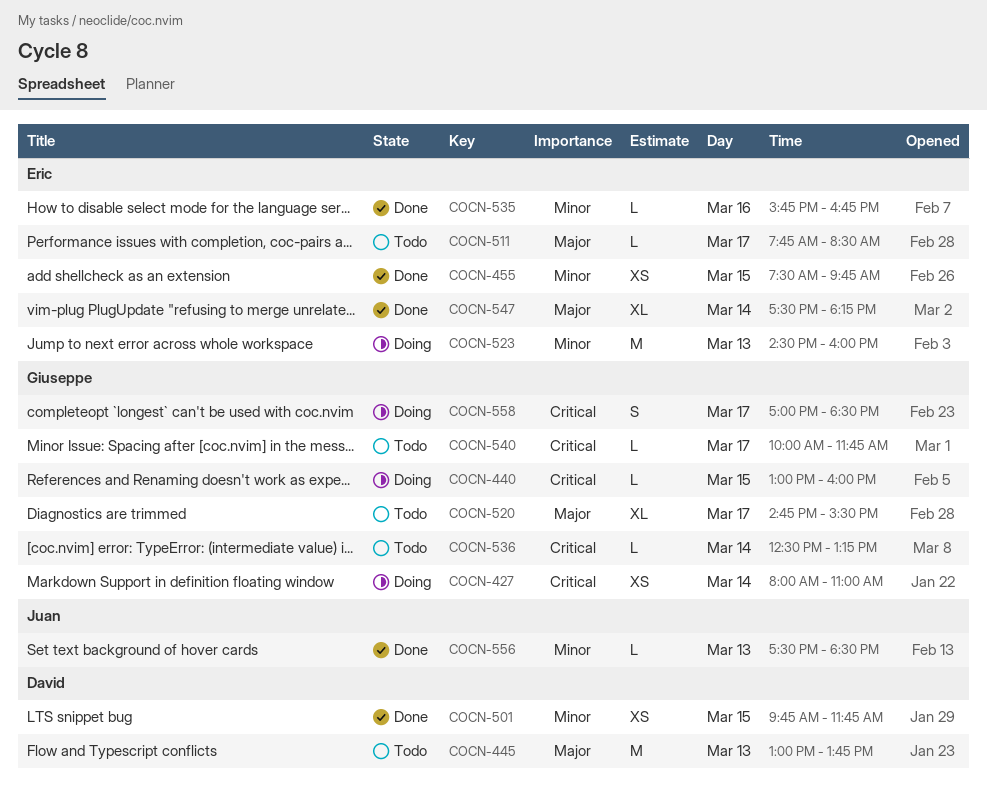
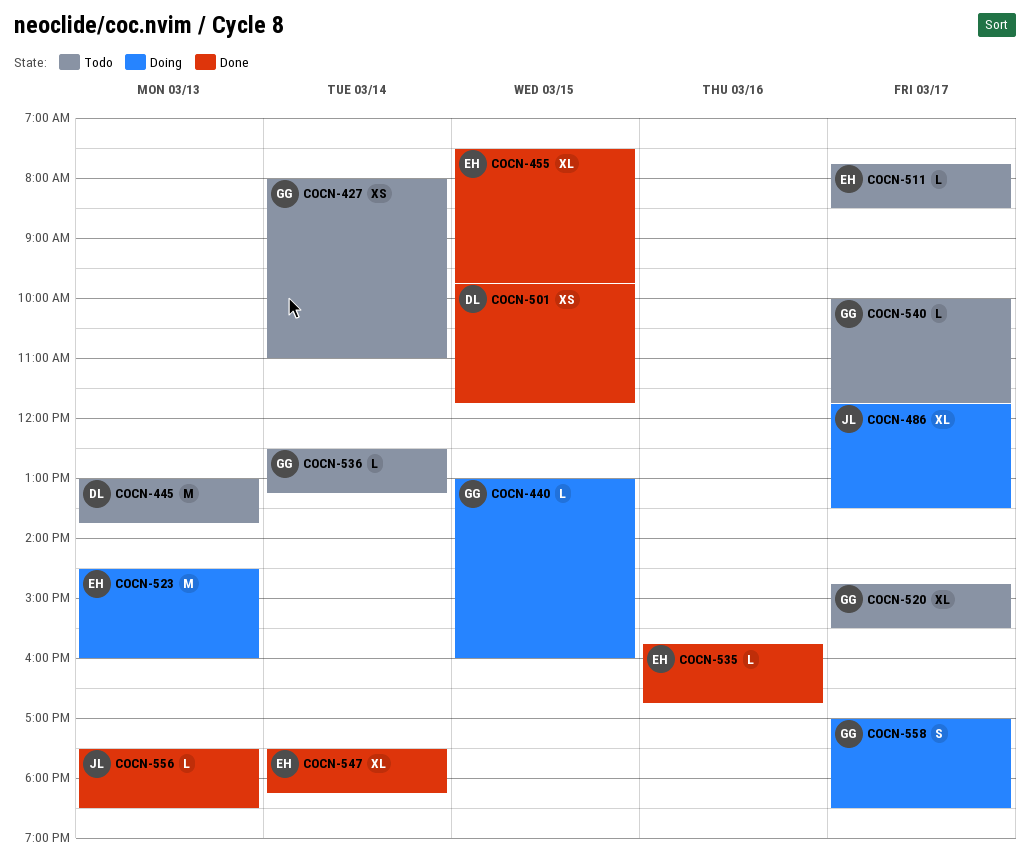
COCN-427, status: Doing -> Todo
COCN-455, estimate: XS -> XL
COCN-486: none -> present

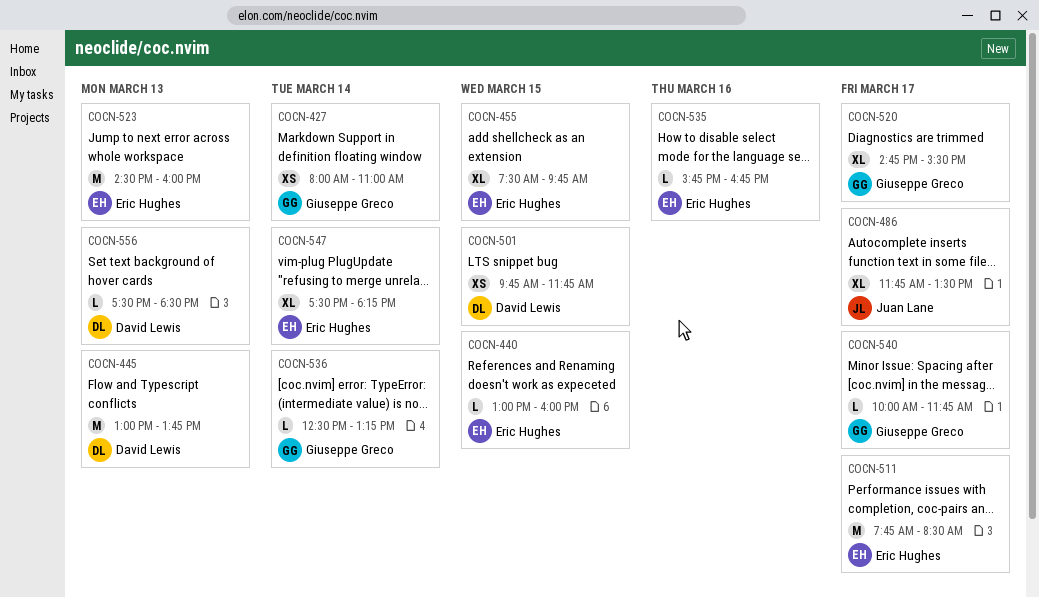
COCN-440, owner: Giuseppe Greco -> Eric Hughes
COCN-511, estimate: L -> M
COCN-556, owner: Juan Lane -> David Lewis
COCN-558: present -> none

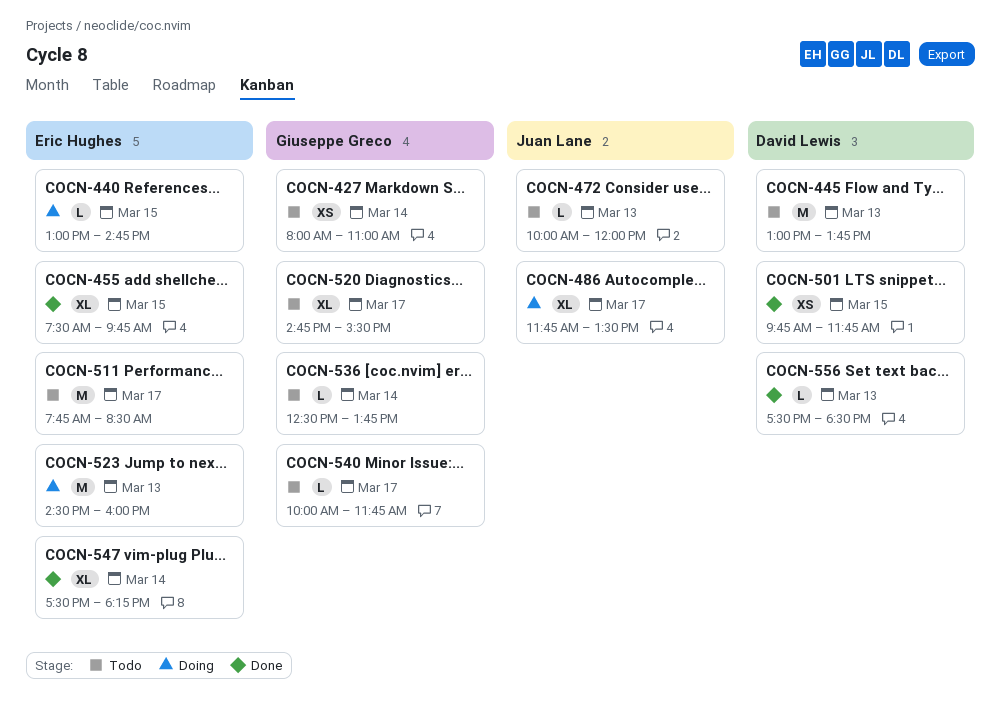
COCN-440, ends: 16:00 -> 14:45
COCN-472: none -> present
COCN-535: present -> none
COCN-536, ends: 13:15 -> 13:45

